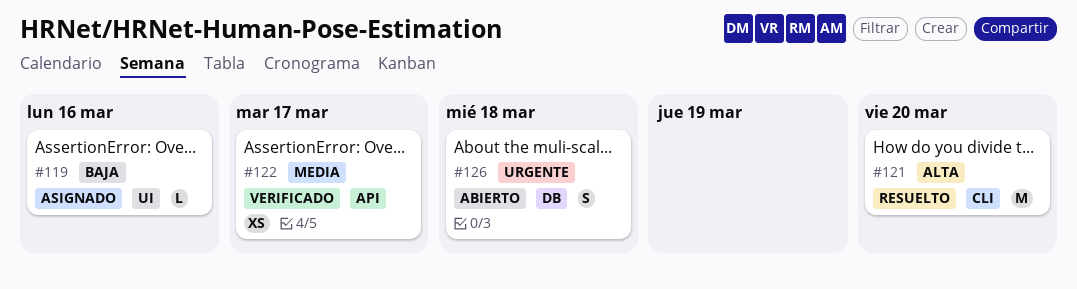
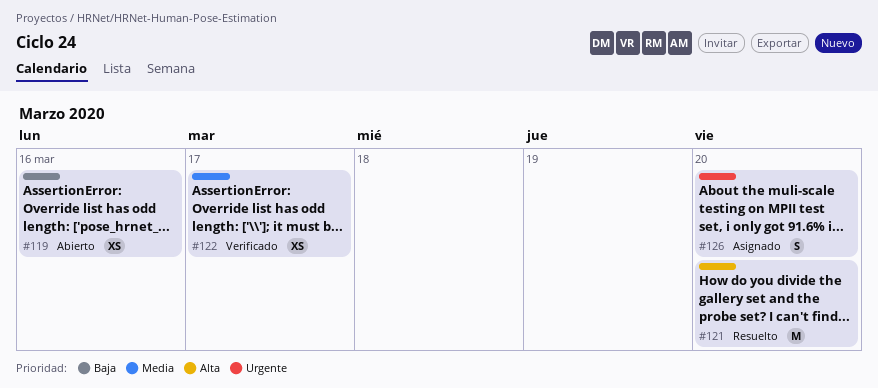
#119, status: Asignado -> Abierto
#119, estimate: L -> XS
#126, status: Abierto -> Asignado
#126, due: Mar 18 -> Mar 20

